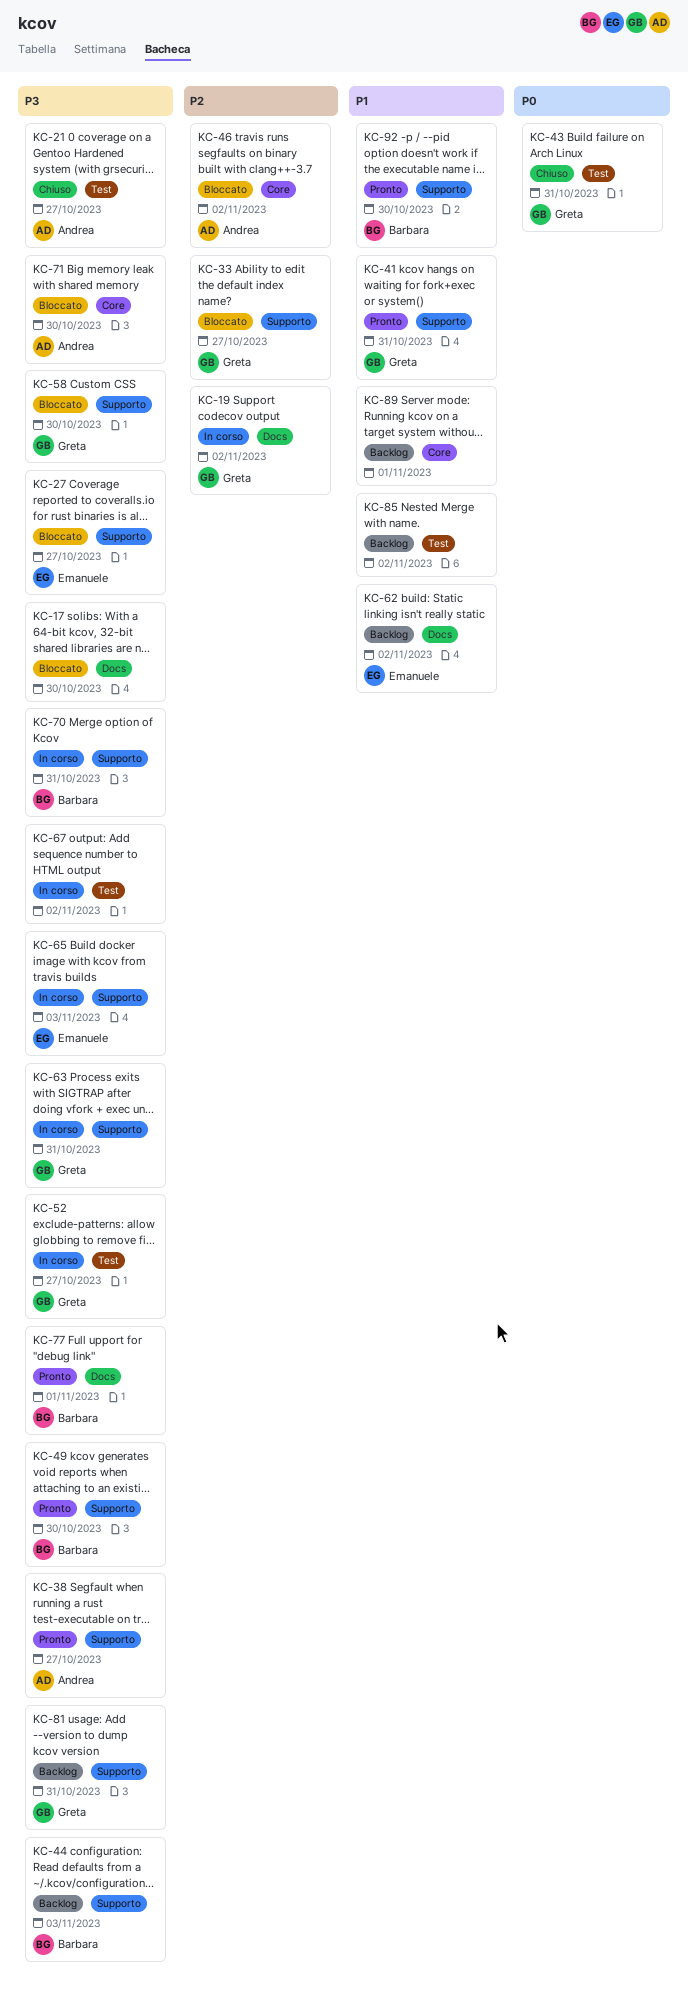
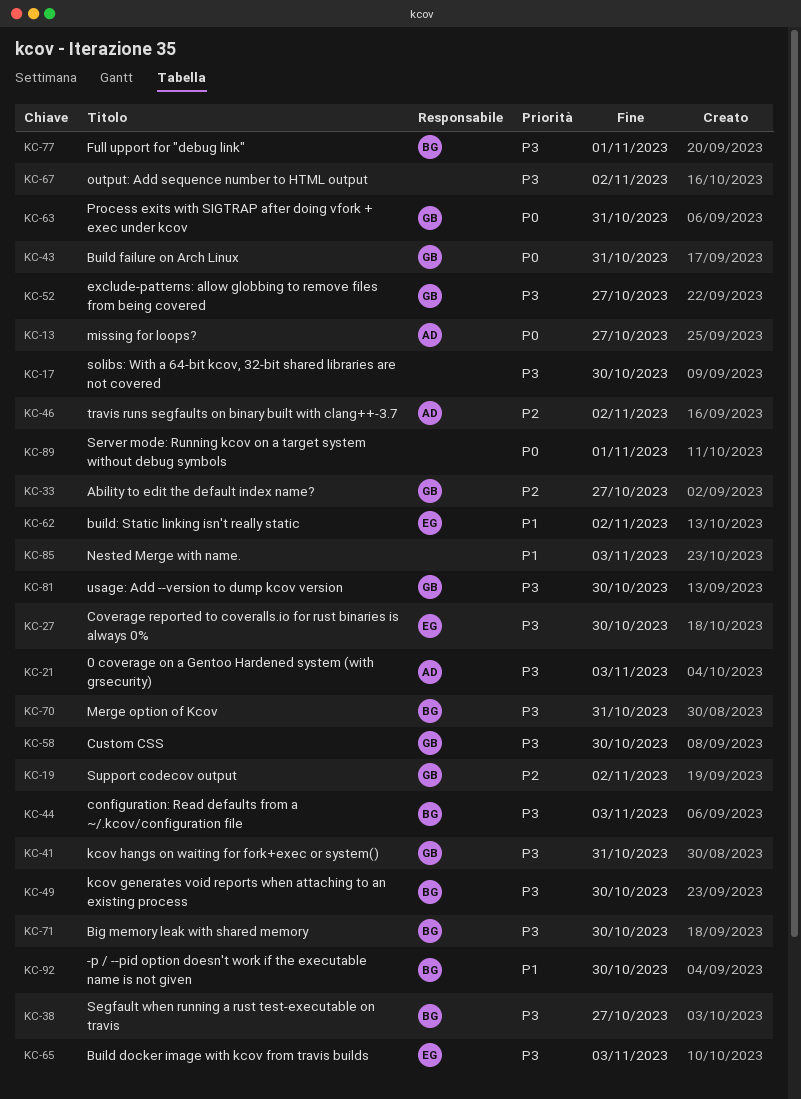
KC-13: none -> present
KC-21, due: Oct 27 -> Nov 3
KC-27, due: Oct 27 -> Oct 30
KC-38, owner: Andrea -> Barbara
KC-41, priority: P1 -> P3
KC-63, priority: P3 -> P0
KC-71, owner: Andrea -> Barbara
KC-81, due: Oct 31 -> Oct 30
KC-85, due: Nov 2 -> Nov 3
KC-89, priority: P1 -> P0

